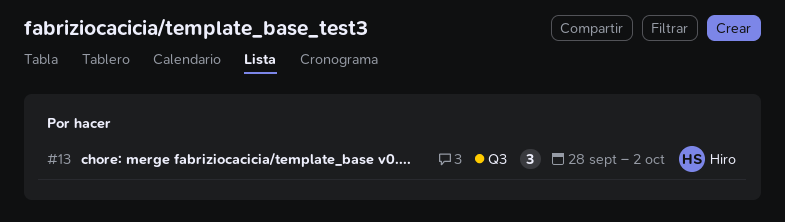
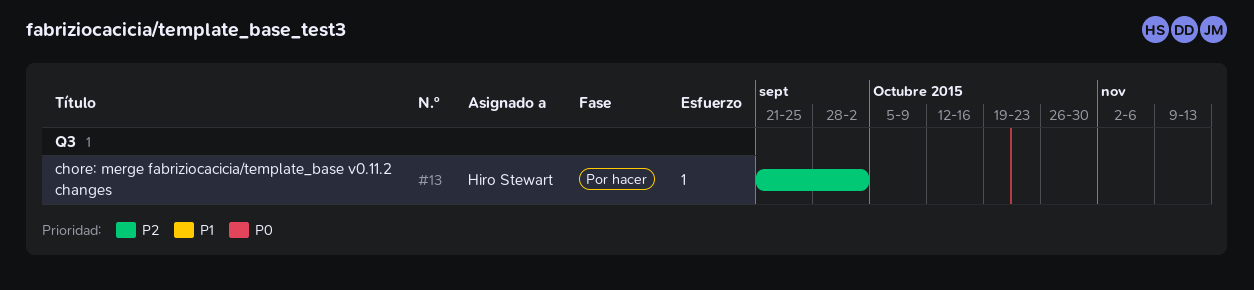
#13, estimate: 3 -> 1
#13, start: Sep 28 -> Sep 21

